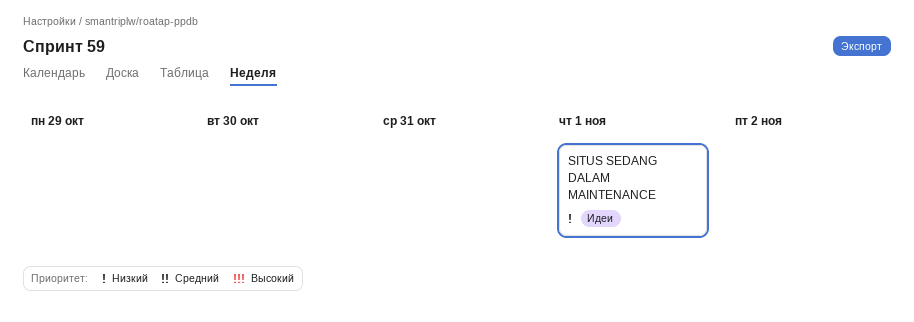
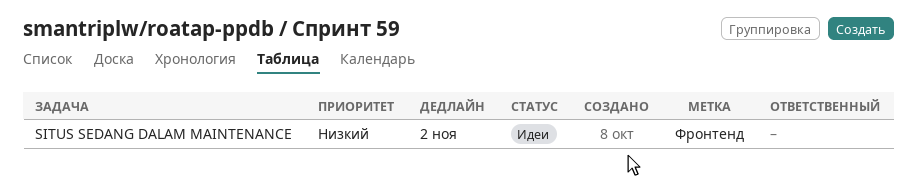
SITUS SEDANG DALAM MAINTENANCE, due: Nov 1 -> Nov 2

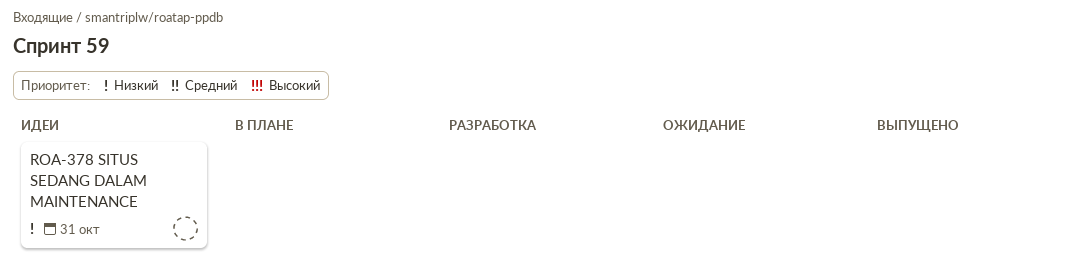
SITUS SEDANG DALAM MAINTENANCE, due: Nov 2 -> Oct 31

